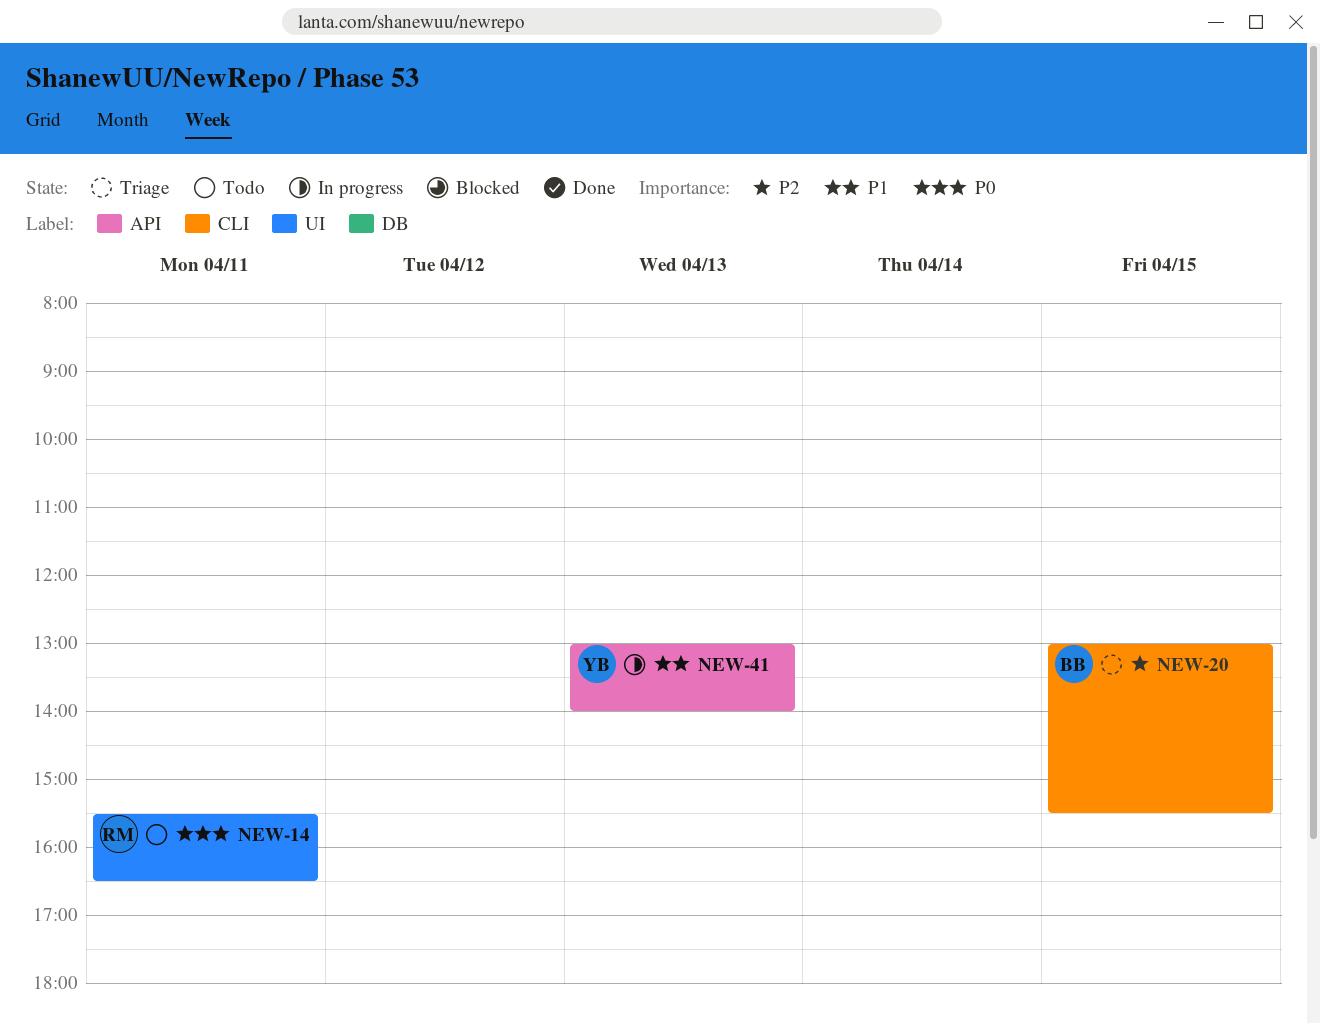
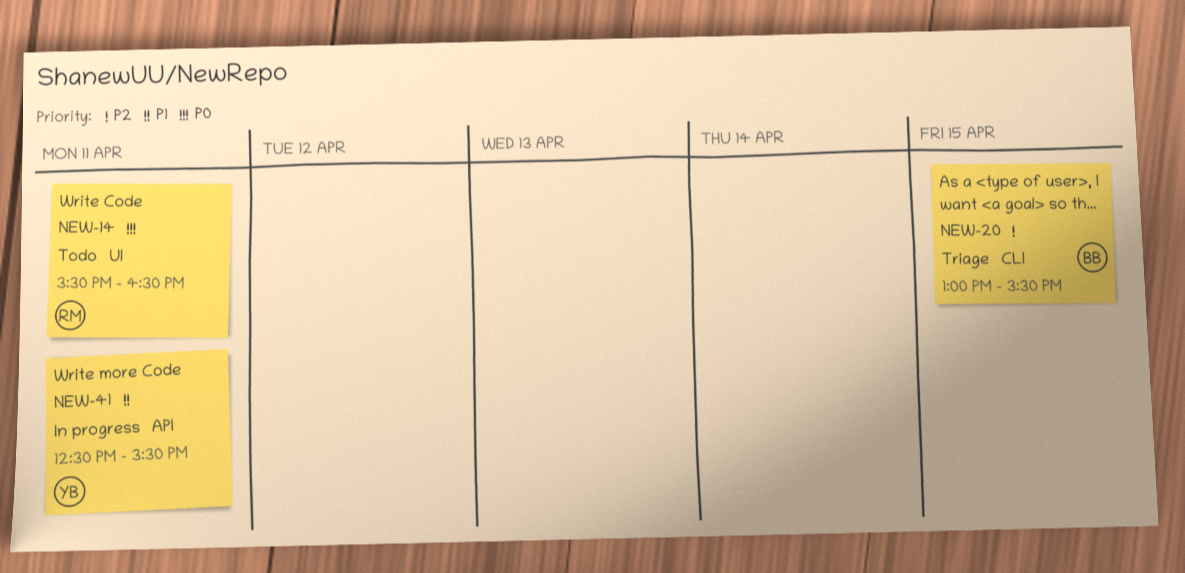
NEW-41, day: Apr 13 -> Apr 11
NEW-41, begins: 13:00 -> 12:30
NEW-41, ends: 14:00 -> 15:30

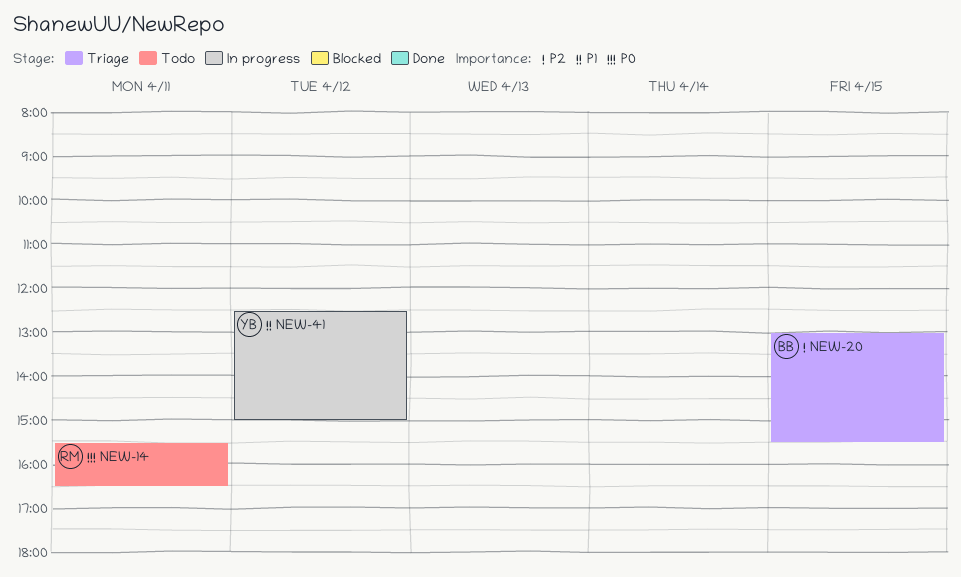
NEW-41, day: Apr 11 -> Apr 12
NEW-41, ends: 15:30 -> 15:00

